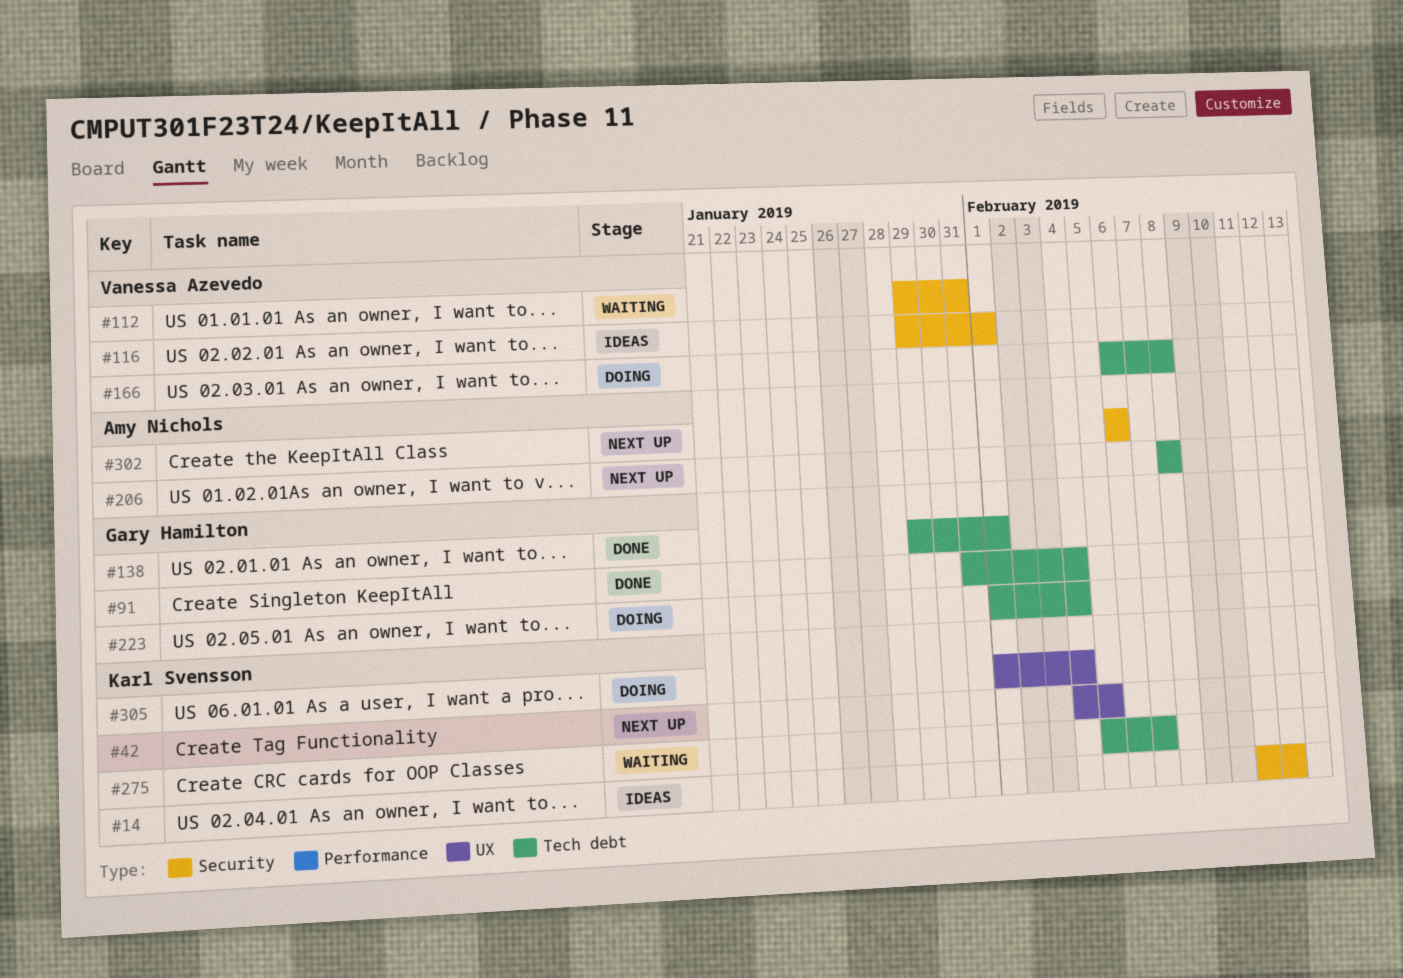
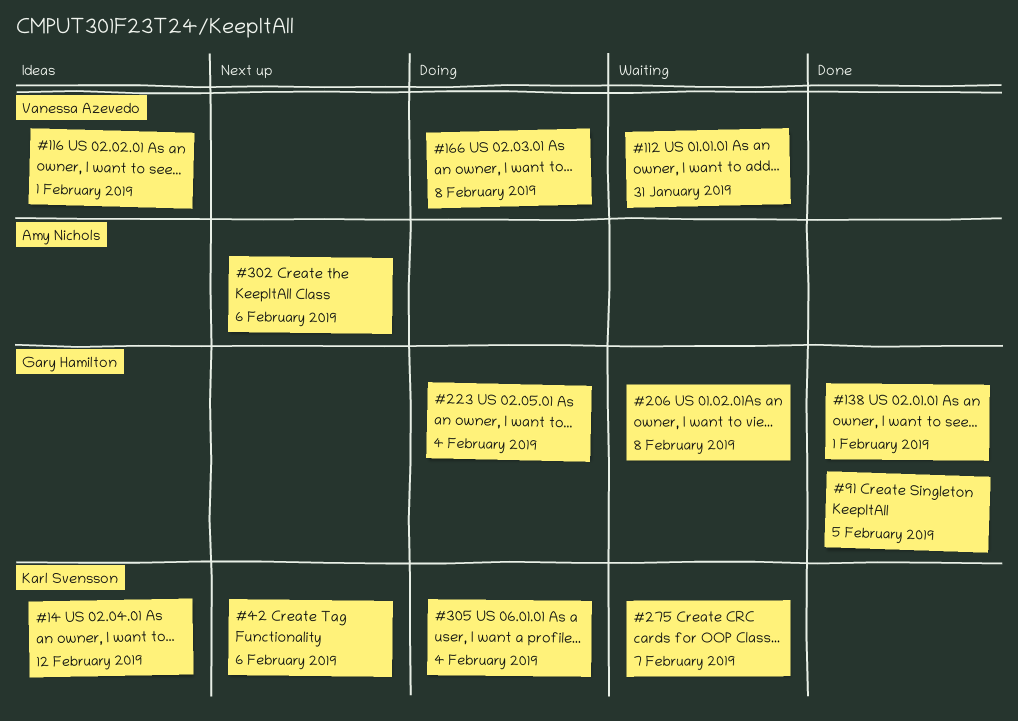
#42, due: Feb 5 -> Feb 6
#91, due: Feb 4 -> Feb 5
#206, status: Next up -> Waiting
#206, owner: Amy Nichols -> Gary Hamilton

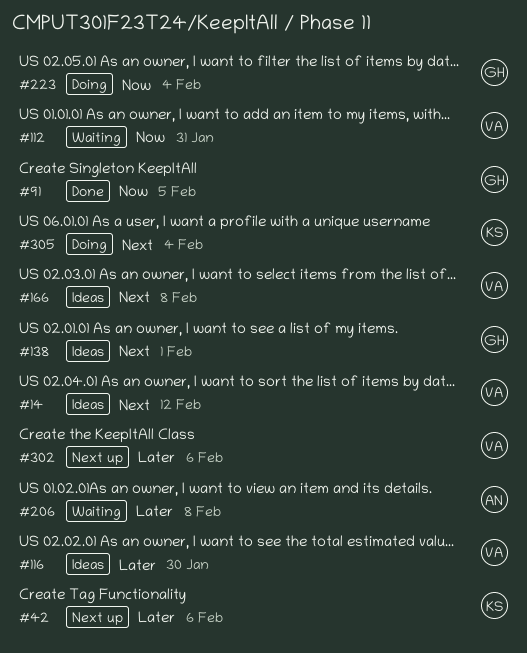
#14, owner: Karl Svensson -> Vanessa Azevedo
#116, due: Feb 1 -> Jan 30
#138, status: Done -> Ideas
#166, status: Doing -> Ideas
#206, owner: Gary Hamilton -> Amy Nichols
#275: present -> none
#302, owner: Amy Nichols -> Vanessa Azevedo

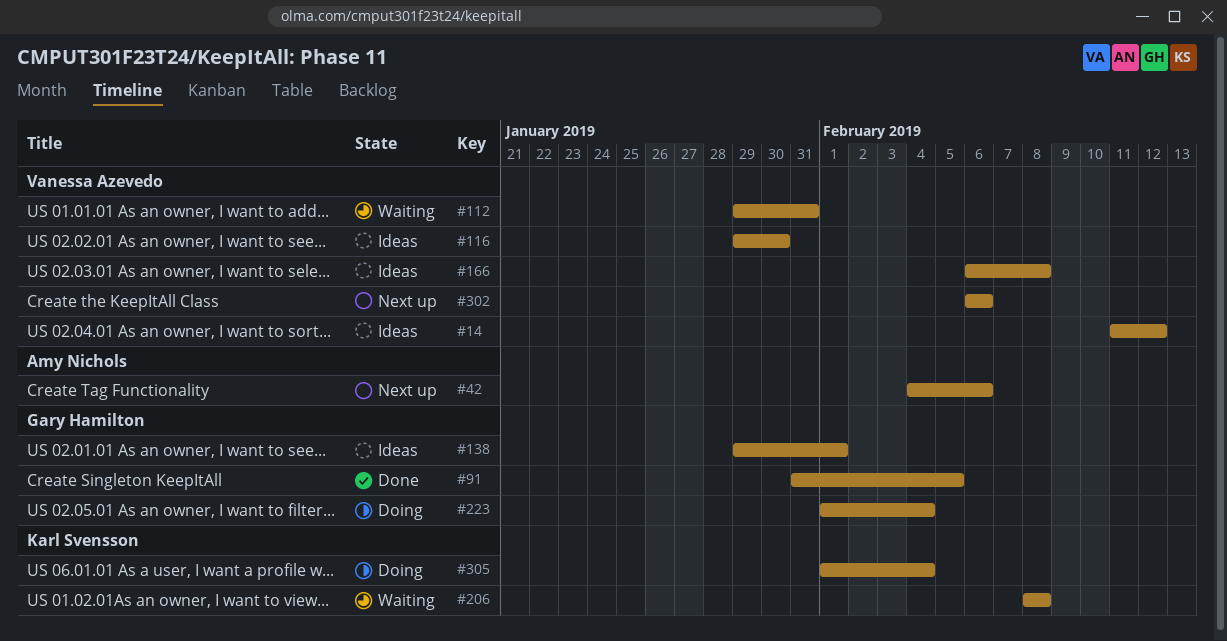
#42, owner: Karl Svensson -> Amy Nichols
#206, owner: Amy Nichols -> Karl Svensson

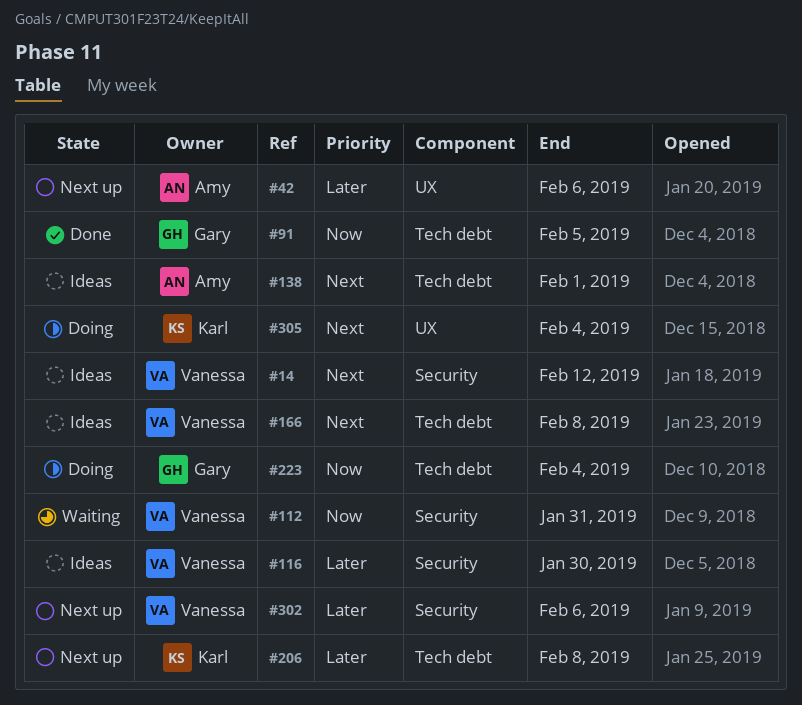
#138, owner: Gary Hamilton -> Amy Nichols
#206, status: Waiting -> Next up

